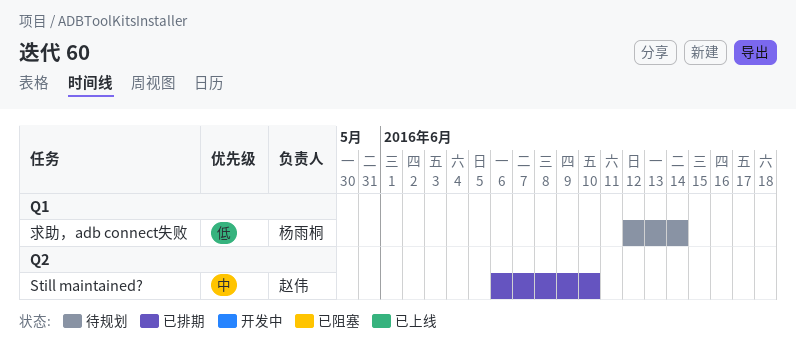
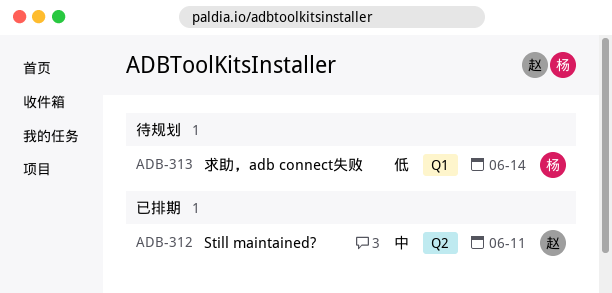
Still maintained?, due: Jun 10 -> Jun 11

